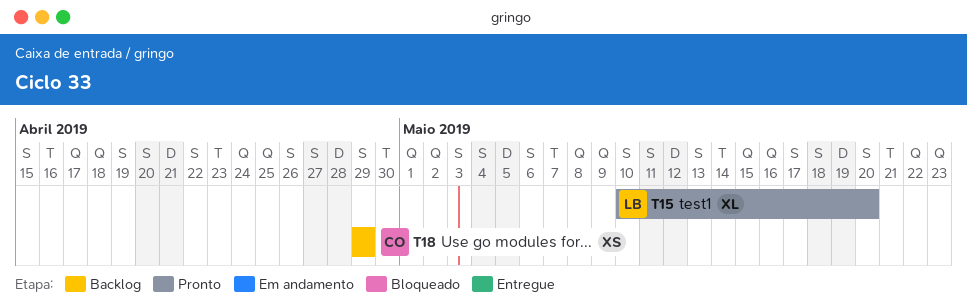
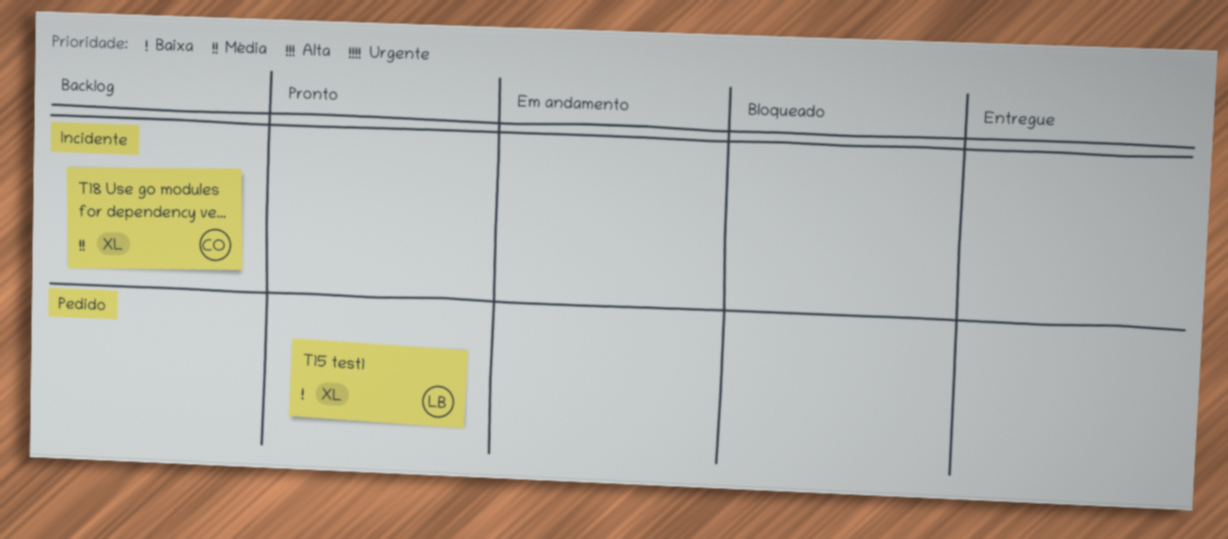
T18, estimate: XS -> XL

